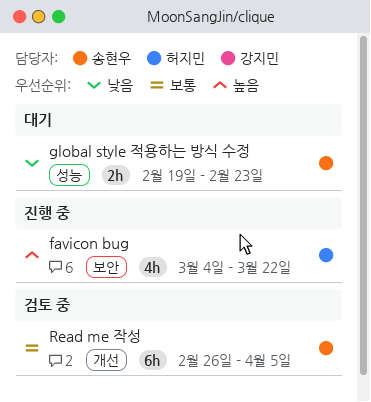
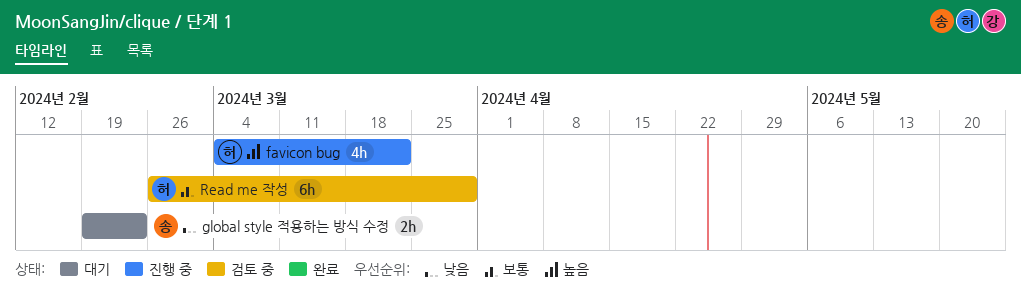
Read me 작성, owner: 송현우 -> 허지민
Read me 작성, due: Apr 5 -> Mar 29

